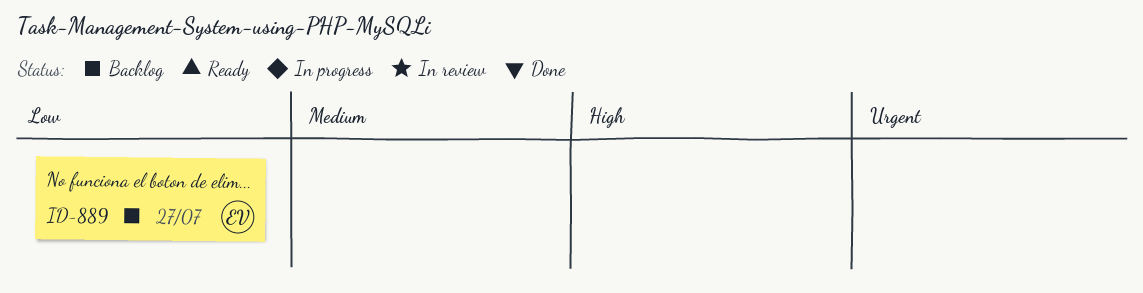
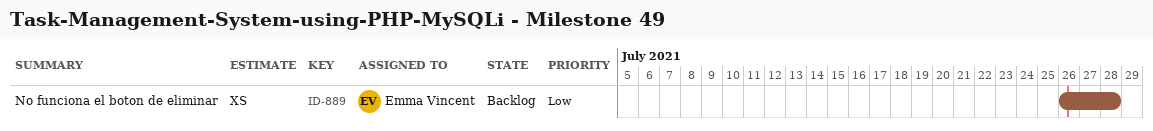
ID-889, due: Jul 27 -> Jul 28

